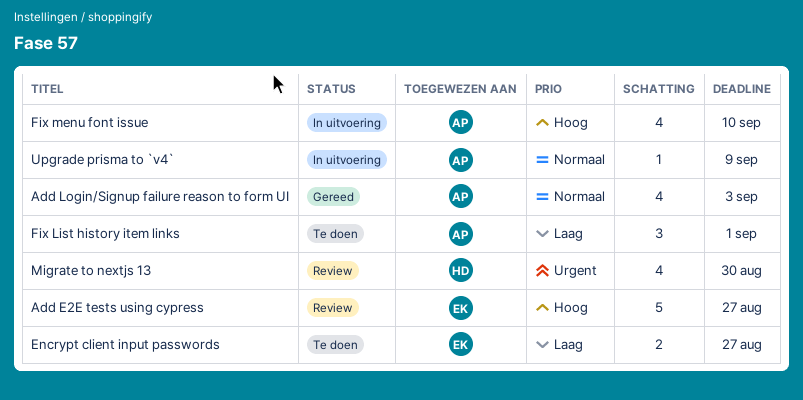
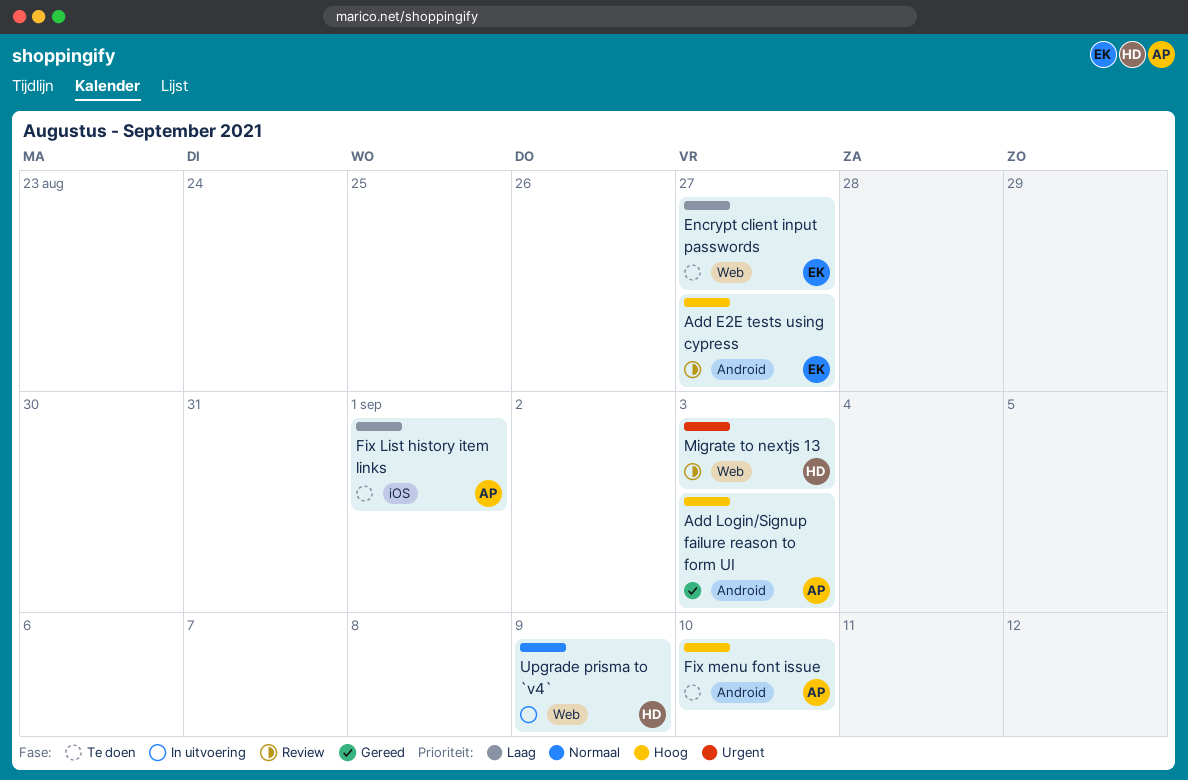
Add Login/Signup failure reason to form UI, priority: Normaal -> Hoog
Fix menu font issue, status: In uitvoering -> Te doen
Migrate to nextjs 13, due: Aug 30 -> Sep 3
Upgrade prisma to `v4`, owner: AP -> HD

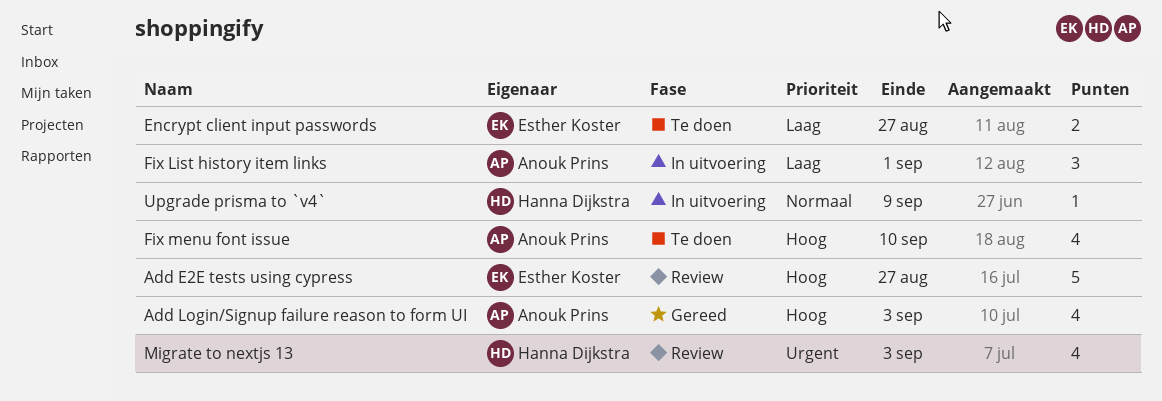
Fix List history item links, status: Te doen -> In uitvoering

